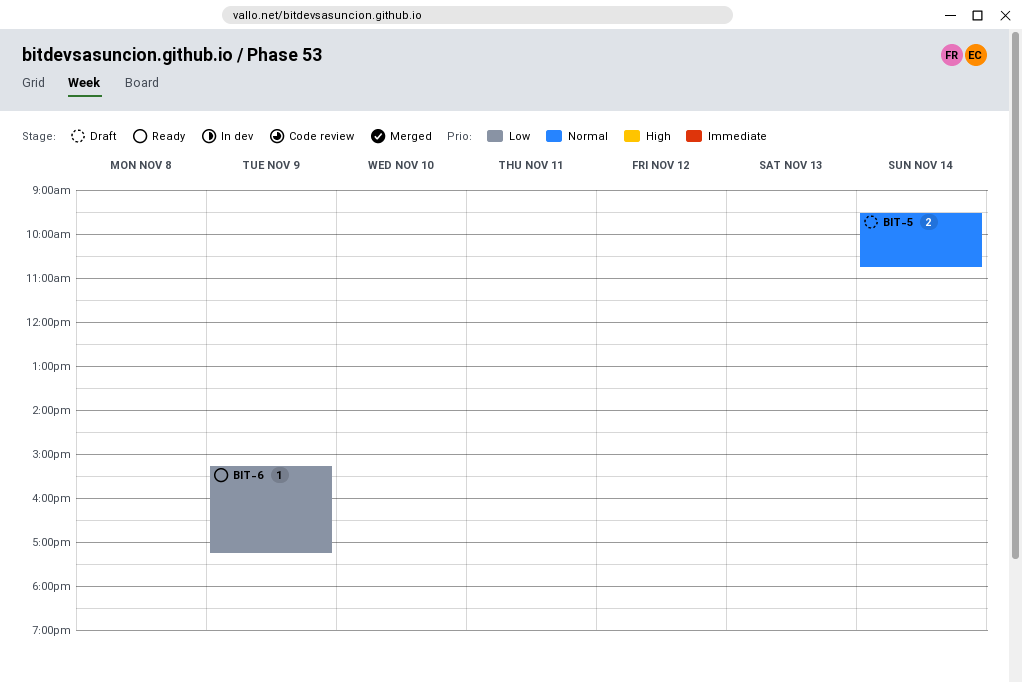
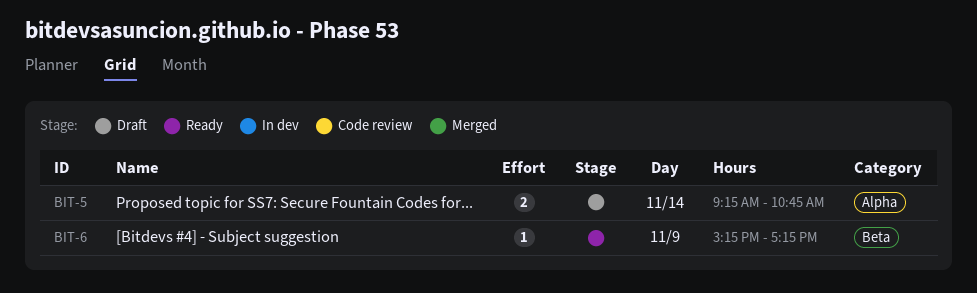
BIT-5, begins: 09:30 -> 09:15

